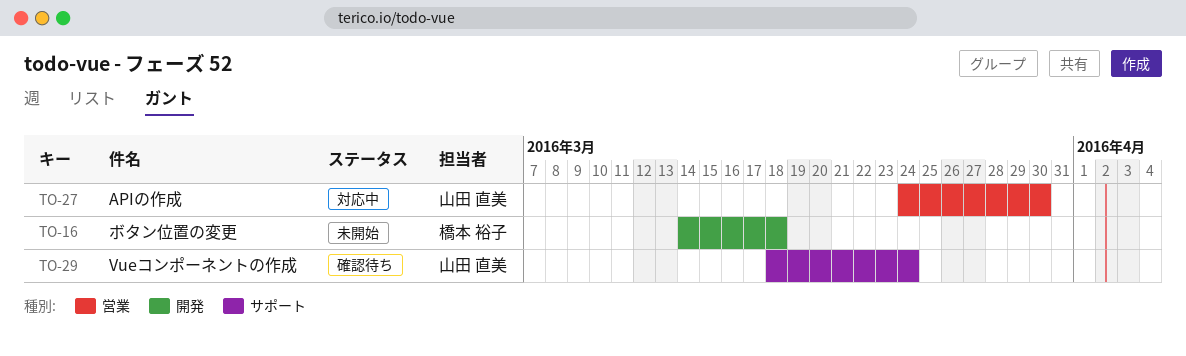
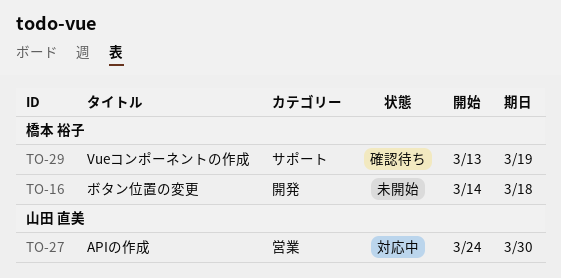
TO-29, owner: 山田 直美 -> 橋本 裕子
TO-29, start: Mar 18 -> Mar 13
TO-29, due: Mar 24 -> Mar 19

